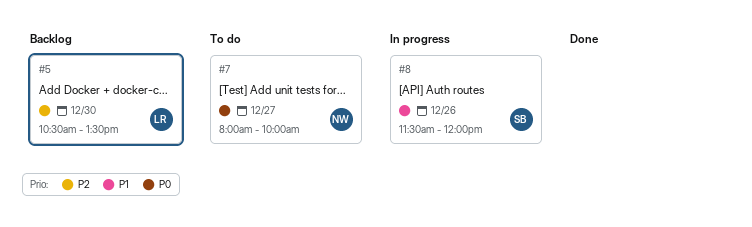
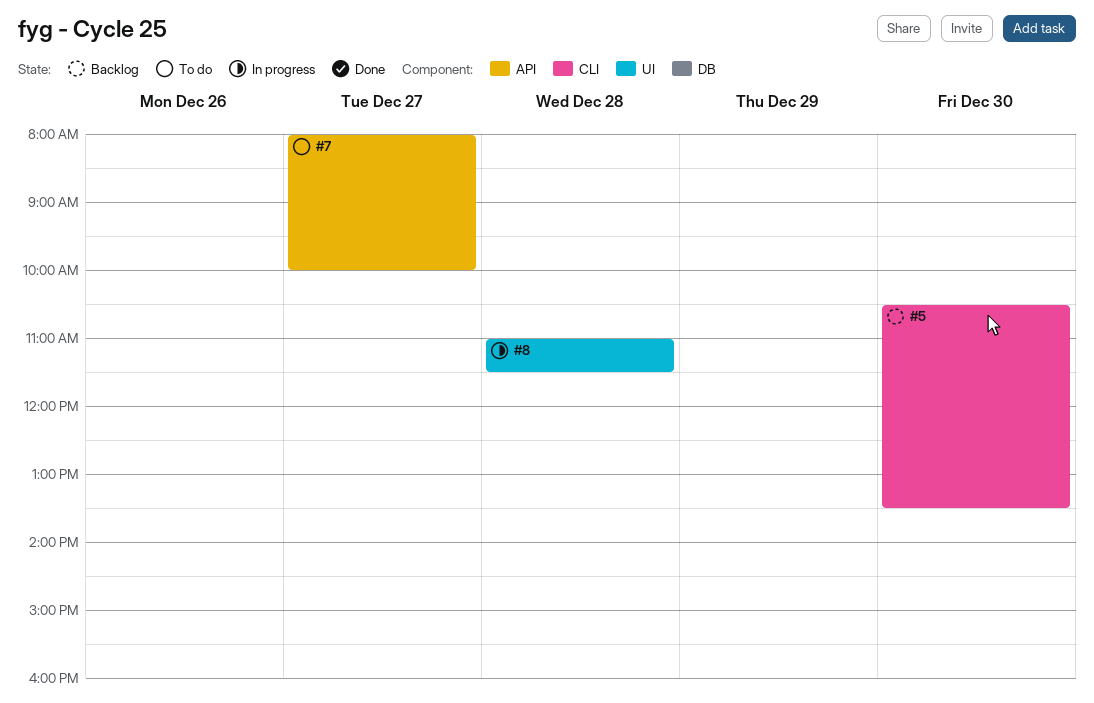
#8, day: Dec 26 -> Dec 28
#8, begins: 11:30 -> 11:00
#8, ends: 12:00 -> 11:30

